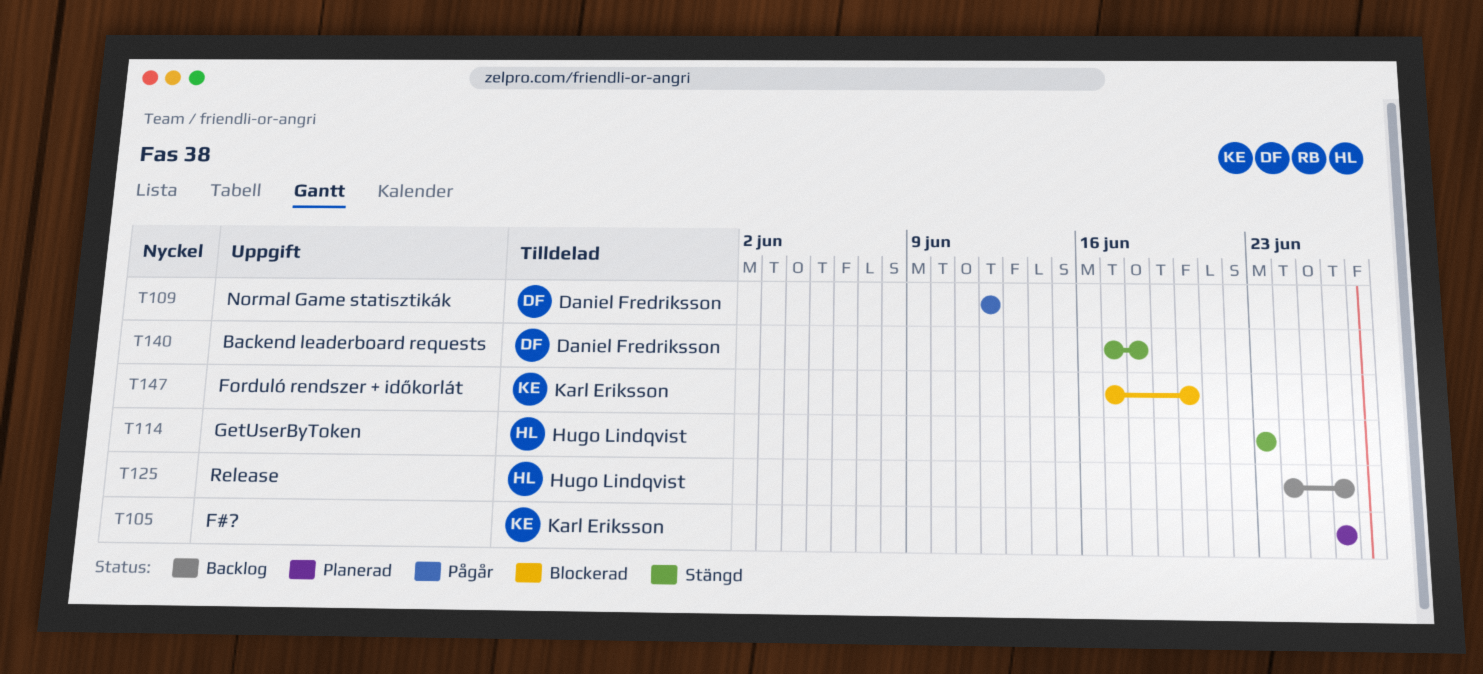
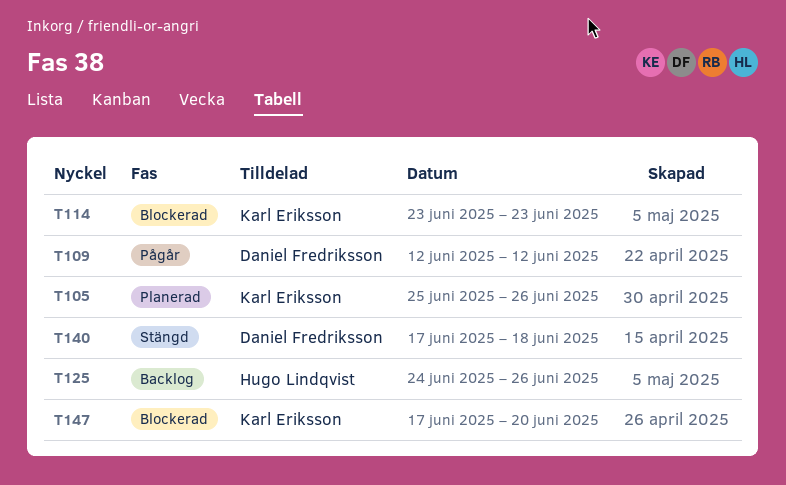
T105, start: Jun 26 -> Jun 25
T114, status: Stängd -> Blockerad
T114, owner: Hugo Lindqvist -> Karl Eriksson

